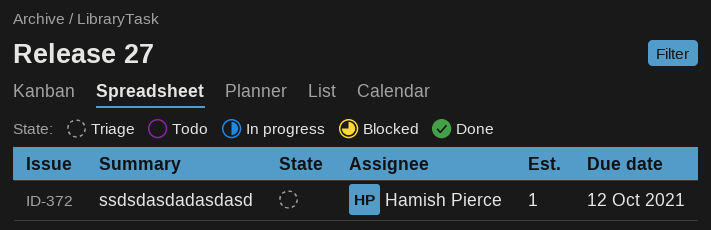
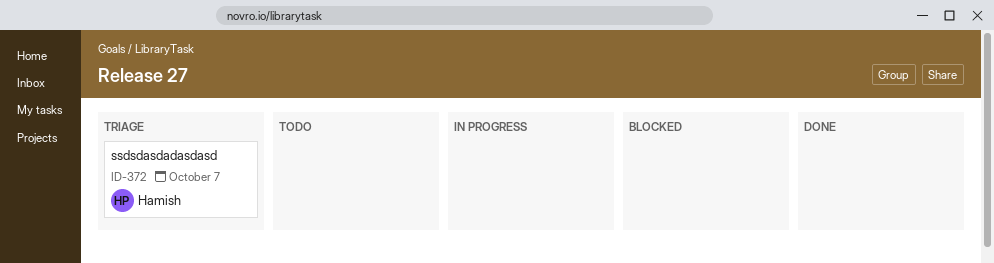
ID-372, due: Oct 12 -> Oct 7

